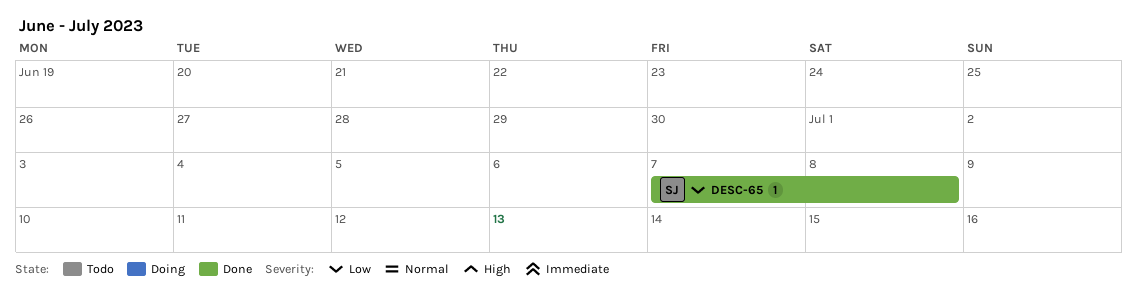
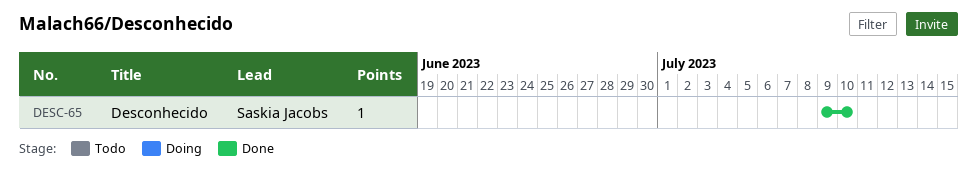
DESC-65, start: Jul 7 -> Jul 9
DESC-65, due: Jul 8 -> Jul 10

